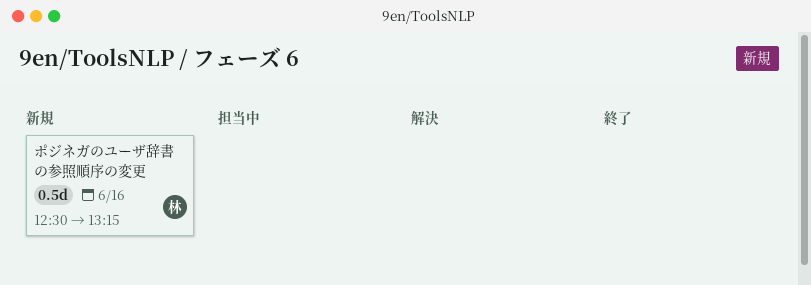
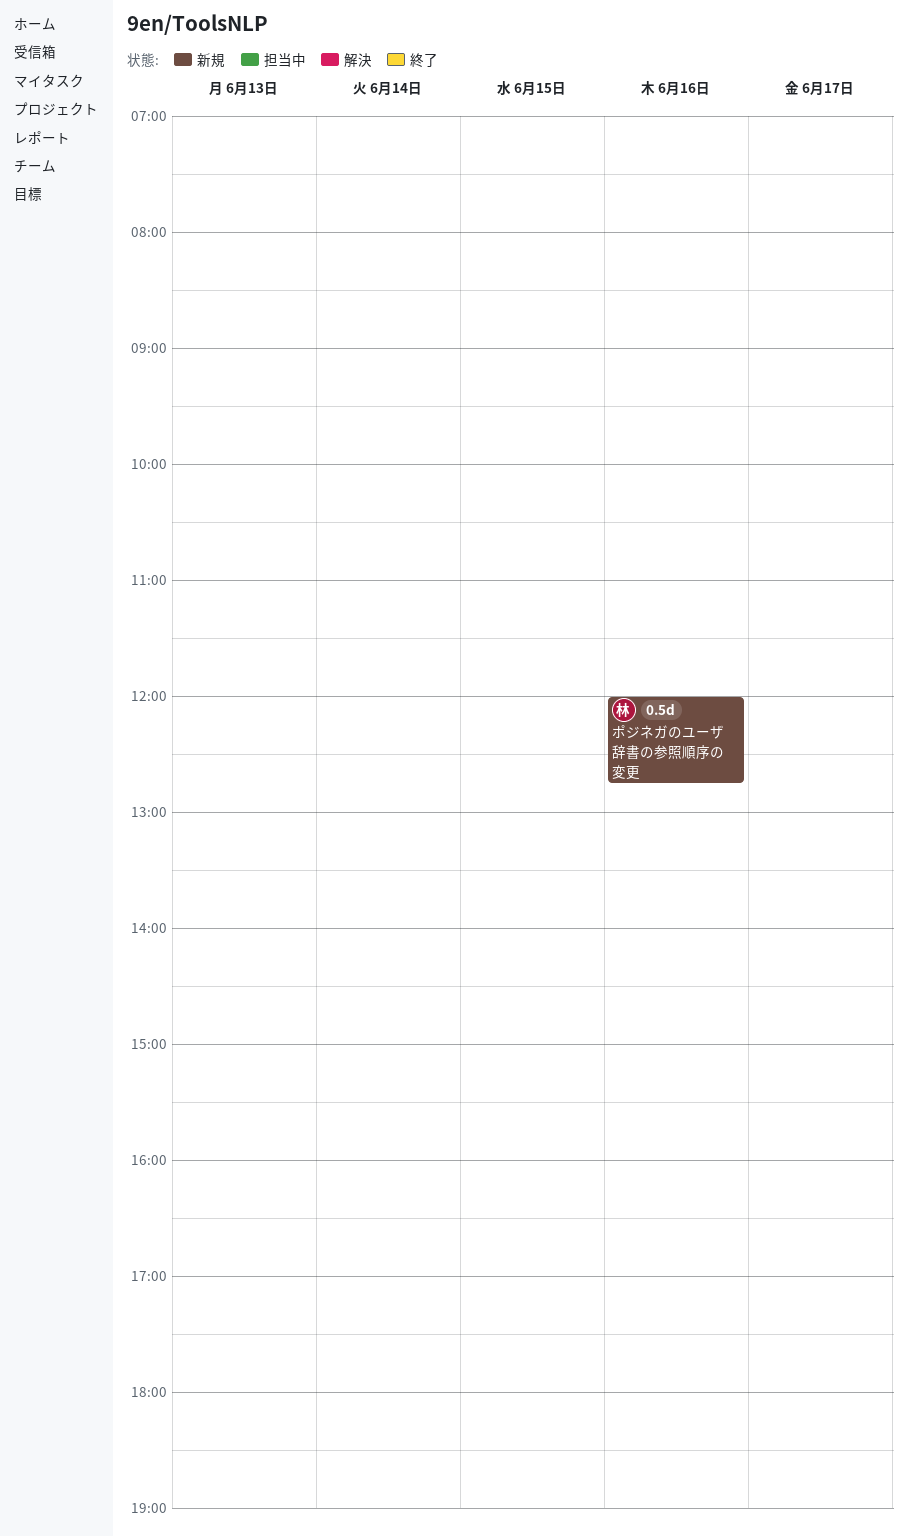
ポジネガのユーザ辞書の参照順序の変更, begins: 12:30 -> 12:00
ポジネガのユーザ辞書の参照順序の変更, ends: 13:15 -> 12:45

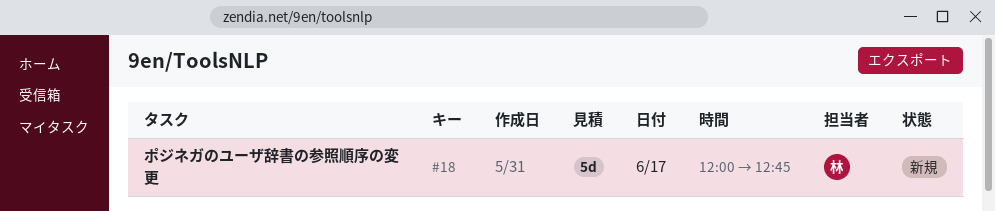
ポジネガのユーザ辞書の参照順序の変更, estimate: 0.5d -> 5d
ポジネガのユーザ辞書の参照順序の変更, day: Jun 16 -> Jun 17

